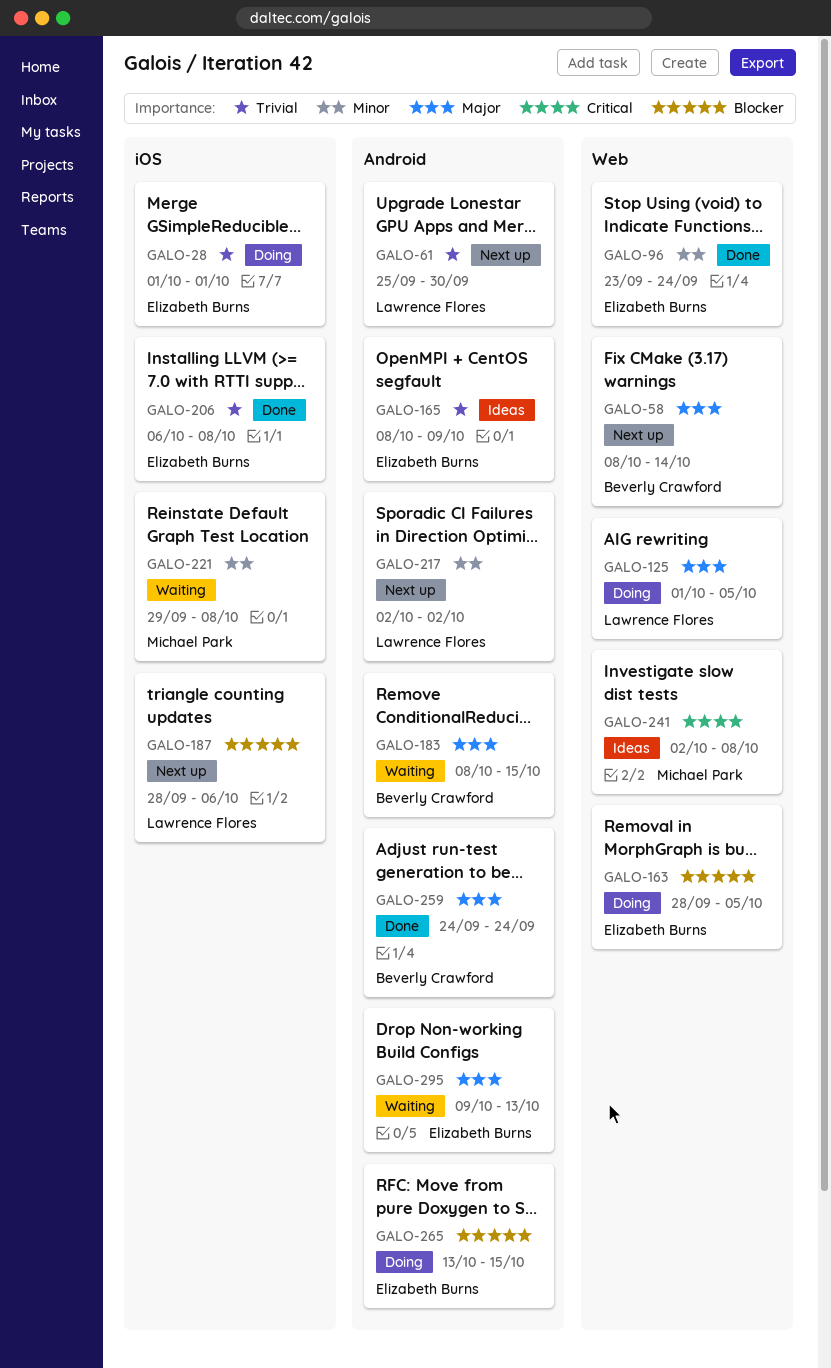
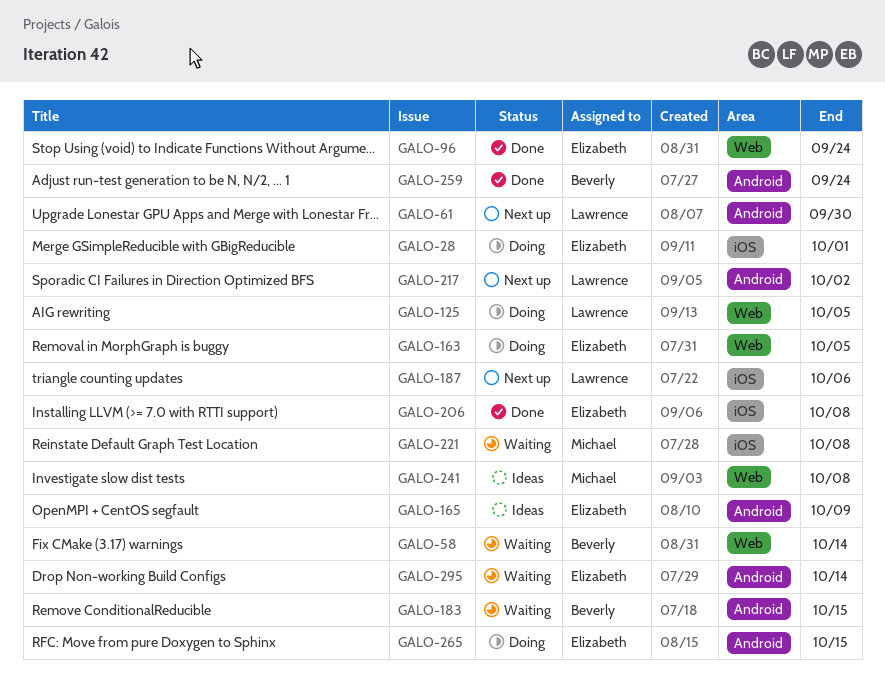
GALO-58, status: Next up -> Waiting
GALO-295, due: Oct 13 -> Oct 14

